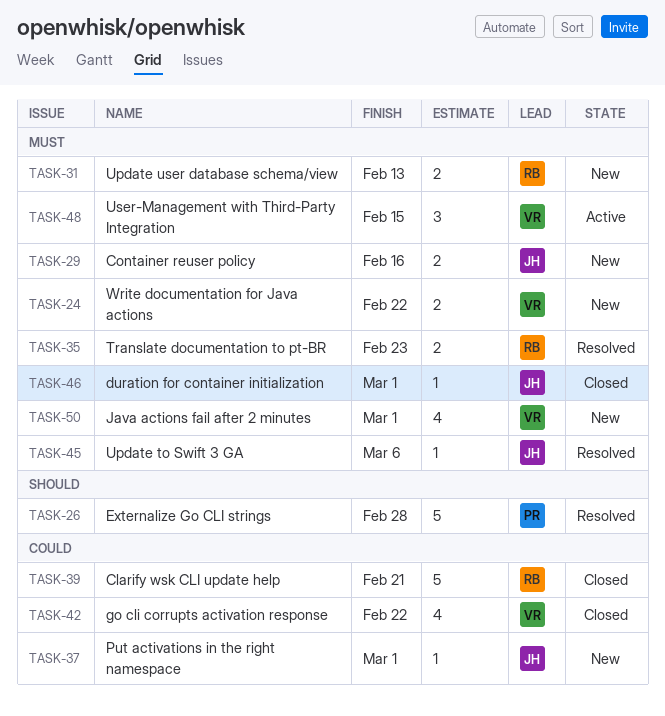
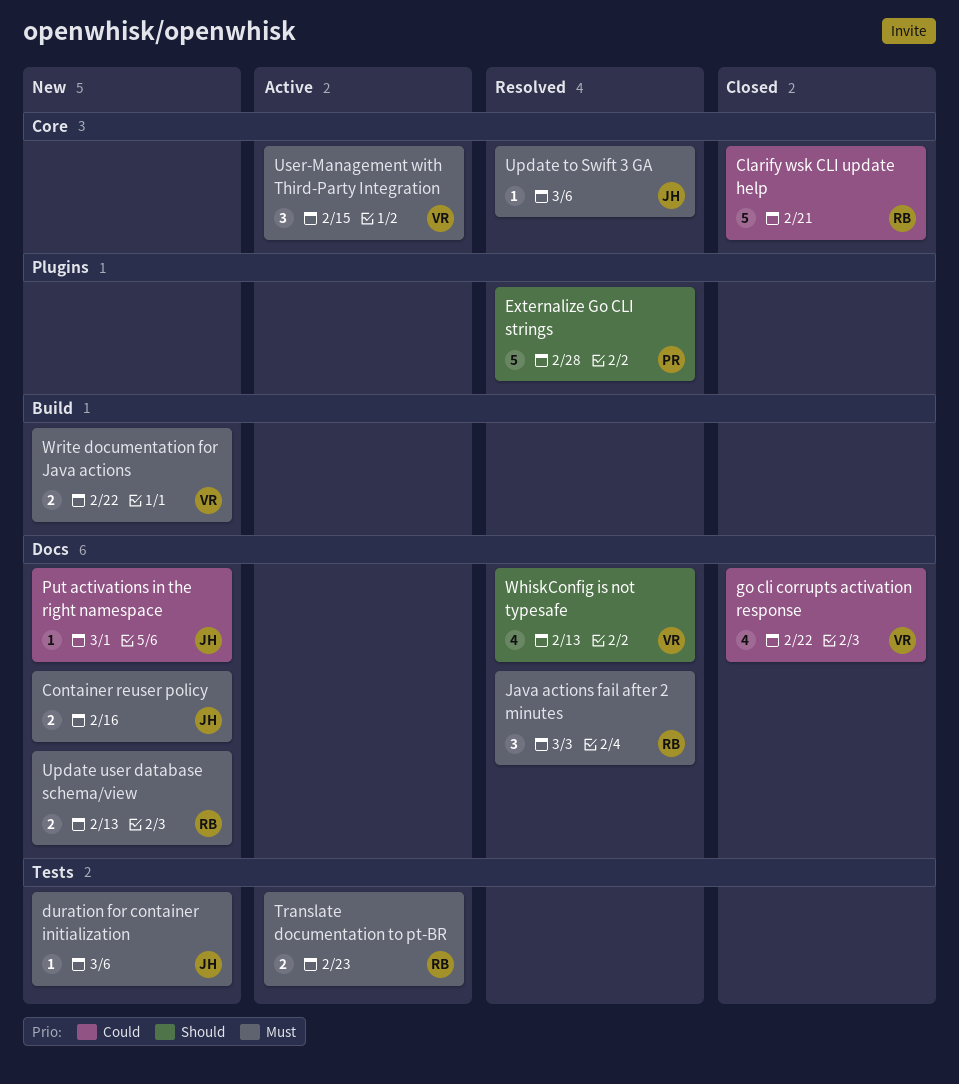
duration for container initialization, status: Closed -> New
duration for container initialization, due: Mar 1 -> Mar 6
Java actions fail after 2 minutes, status: New -> Resolved
Java actions fail after 2 minutes, owner: VR -> RB
Java actions fail after 2 minutes, estimate: 4 -> 3
Java actions fail after 2 minutes, due: Mar 1 -> Mar 3
Translate documentation to pt-BR, status: Resolved -> Active
WhiskConfig is not typesafe: none -> present

